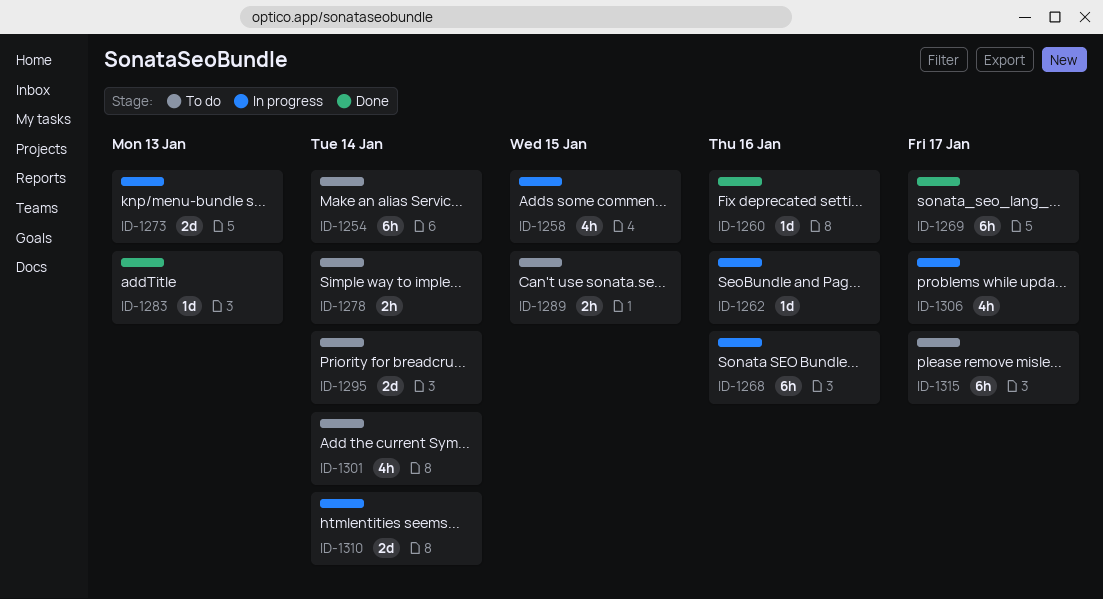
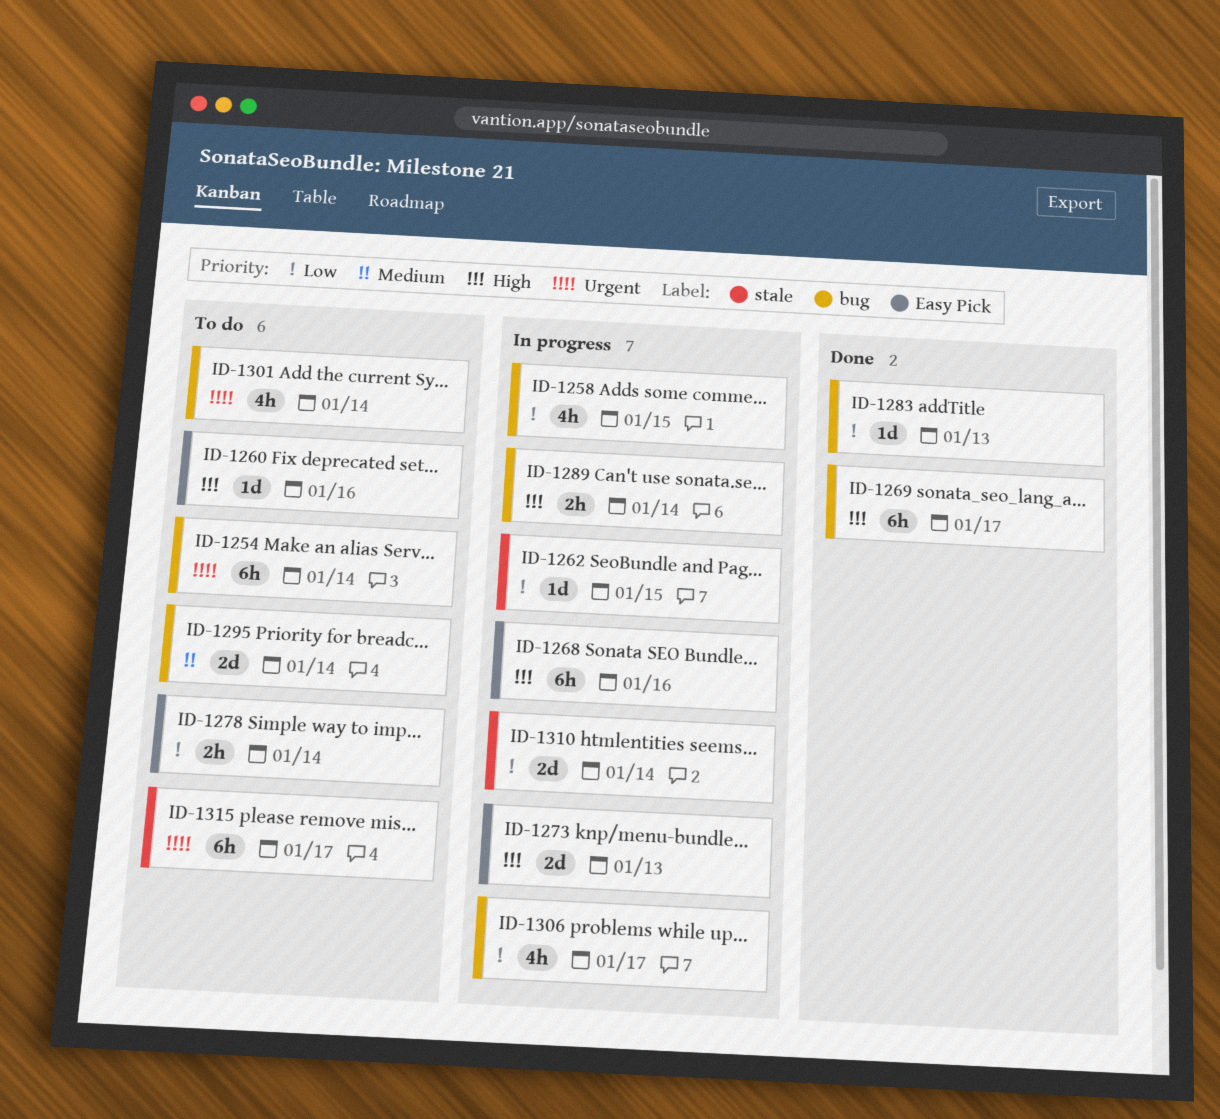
ID-1260, status: Done -> To do
ID-1262, due: Jan 16 -> Jan 15
ID-1289, status: To do -> In progress
ID-1289, due: Jan 15 -> Jan 14

